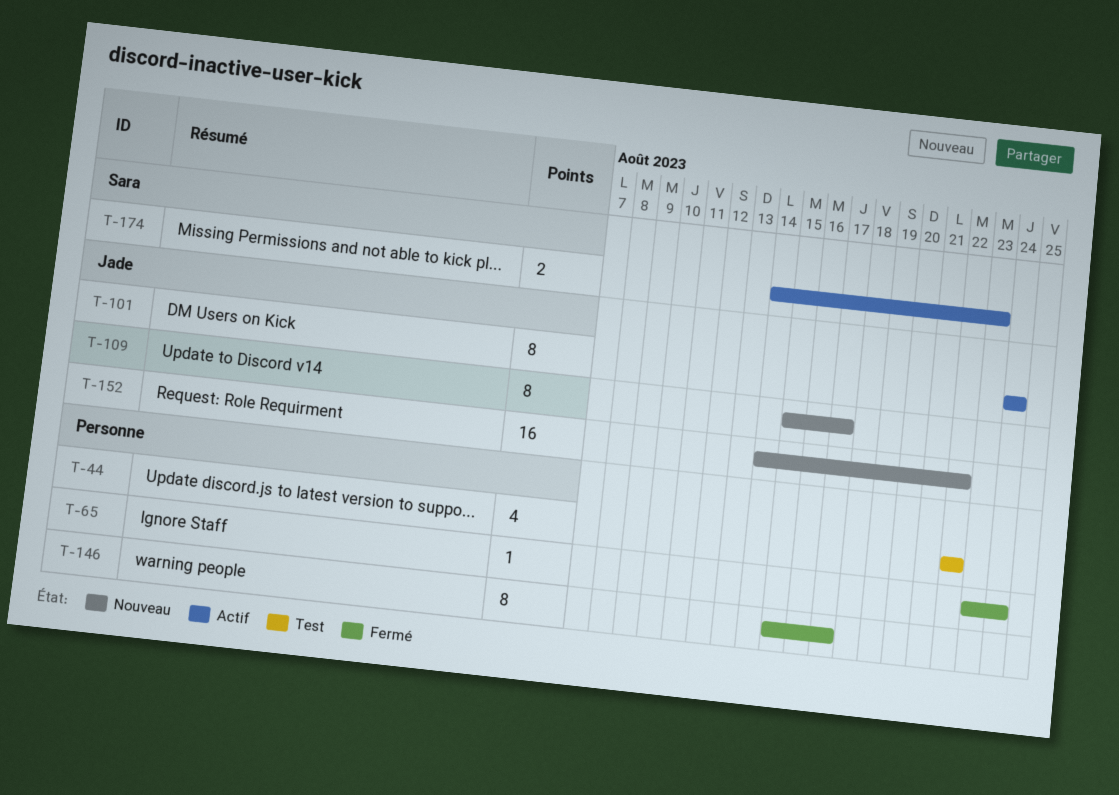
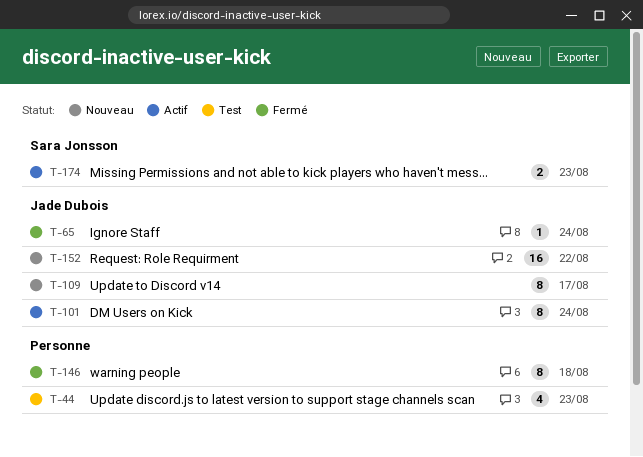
T-44, due: Aug 22 -> Aug 23
T-65, owner: none -> Jade Dubois
T-146, due: Aug 17 -> Aug 18

